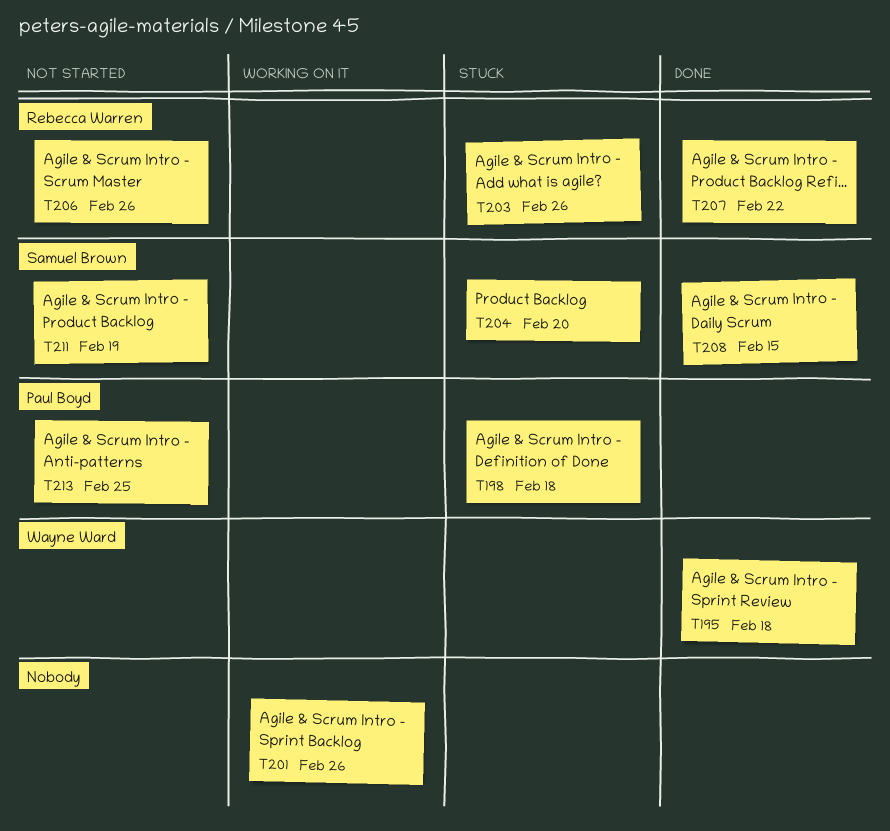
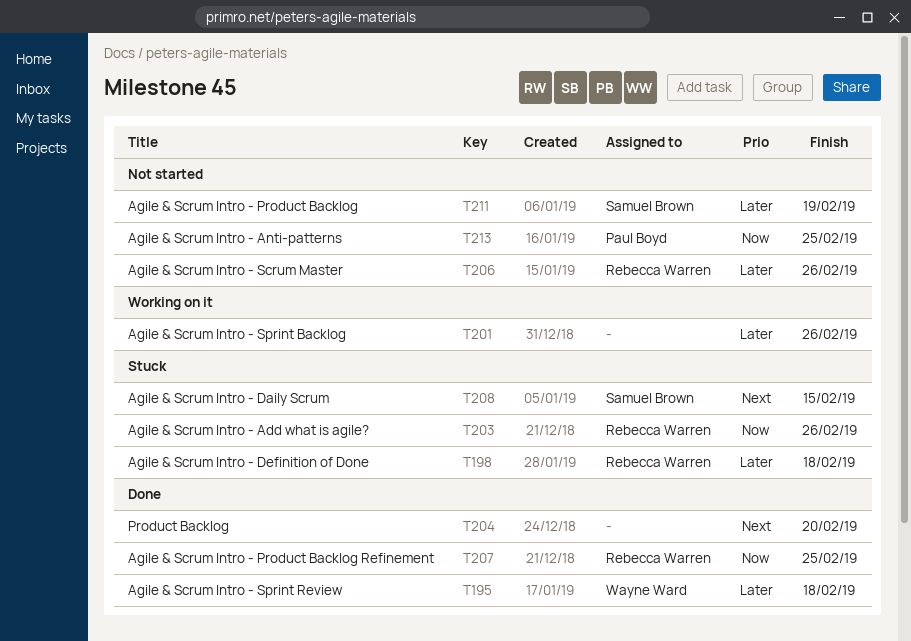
T198, owner: Paul Boyd -> Rebecca Warren
T204, status: Stuck -> Done
T204, owner: Samuel Brown -> none
T207, due: Feb 22 -> Feb 25
T208, status: Done -> Stuck

